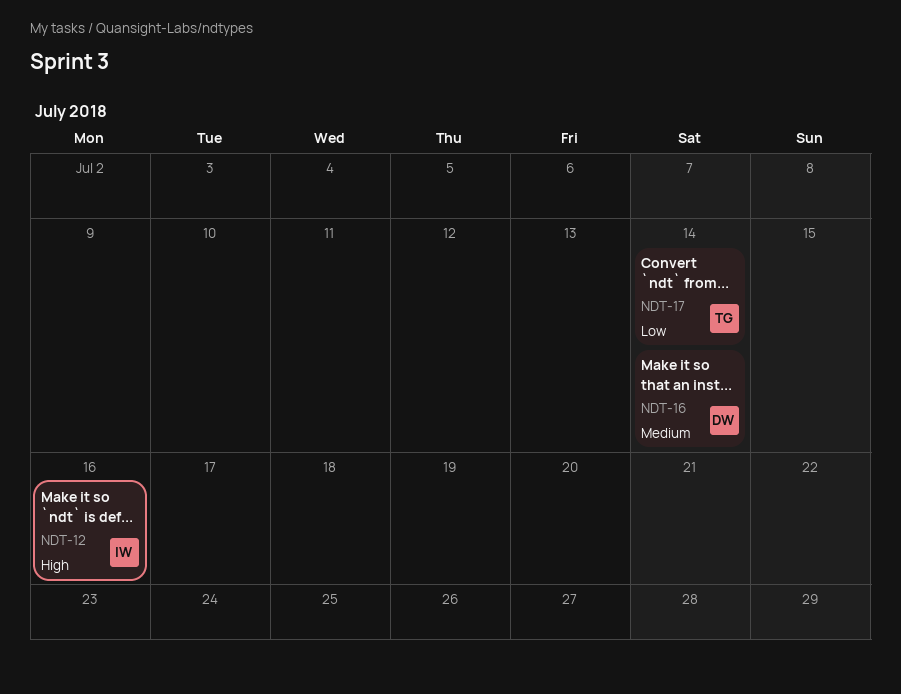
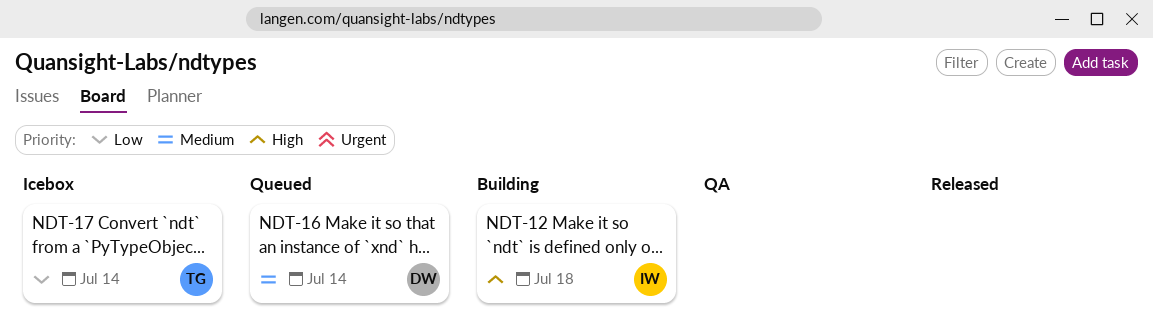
NDT-12, due: Jul 16 -> Jul 18

